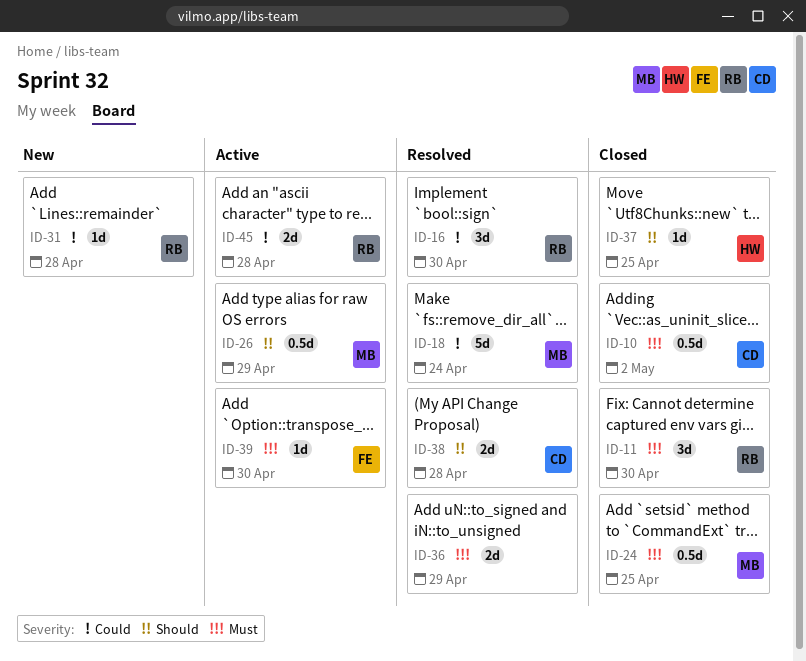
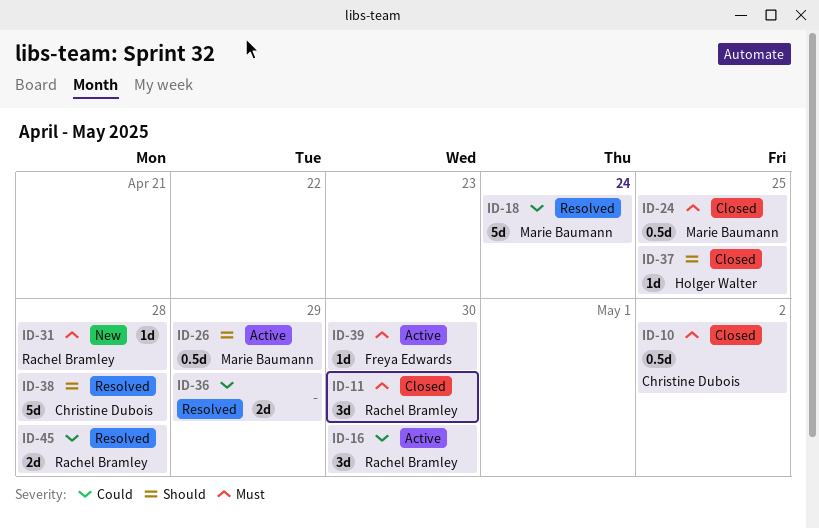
ID-16, status: Resolved -> Active
ID-31, priority: Could -> Must
ID-36, priority: Must -> Could
ID-38, estimate: 2d -> 5d
ID-45, status: Active -> Resolved

